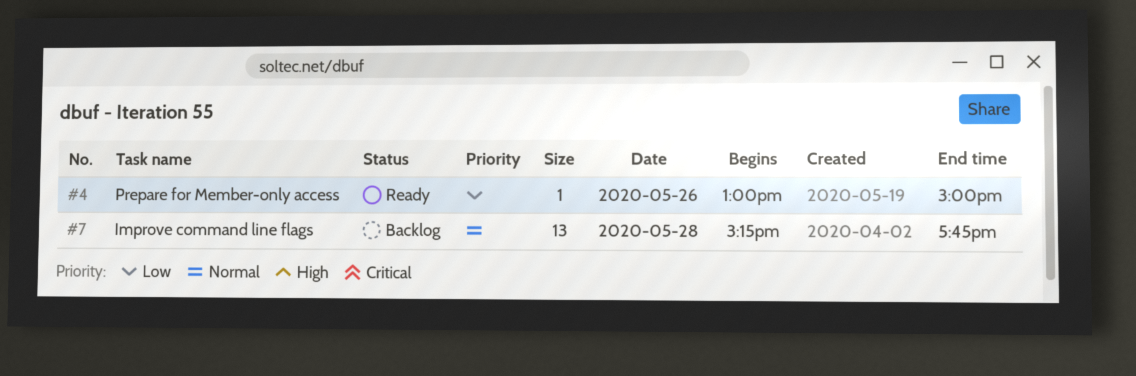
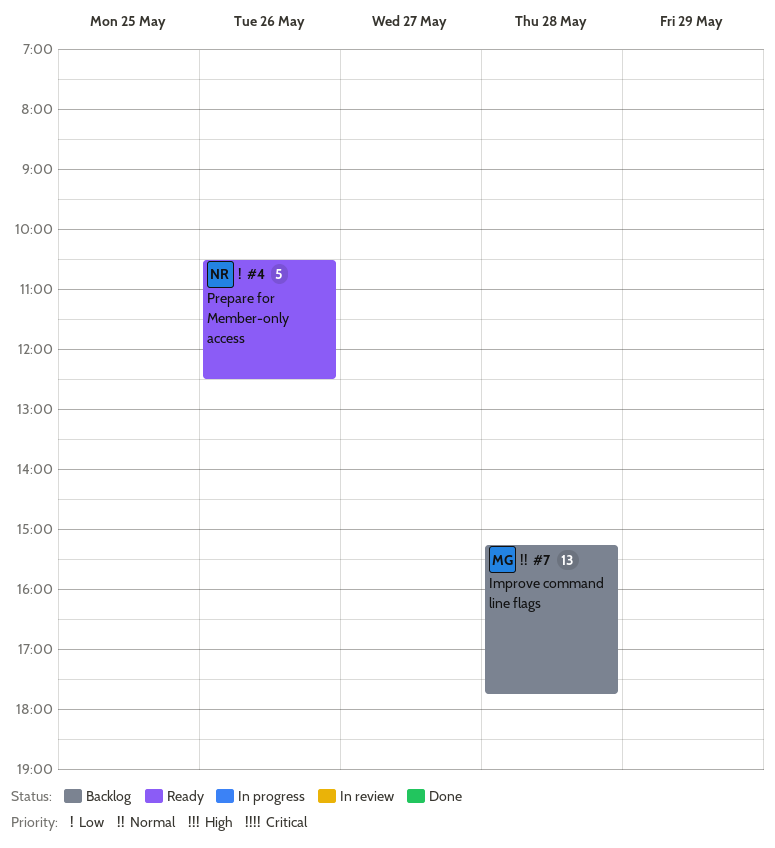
#4, estimate: 1 -> 5
#4, begins: 13:00 -> 10:30
#4, ends: 15:00 -> 12:30

